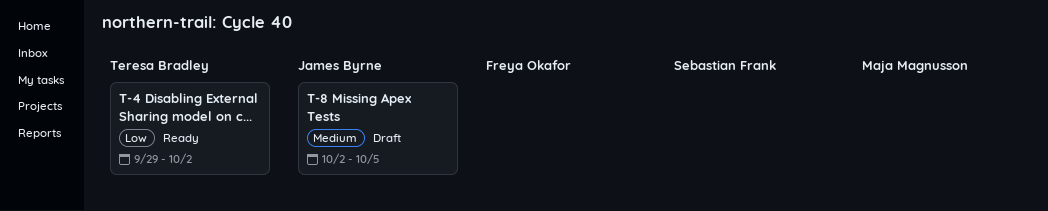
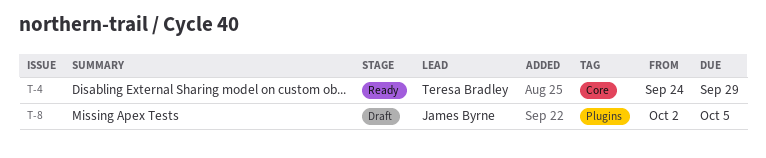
T-4, start: Sep 29 -> Sep 24
T-4, due: Oct 2 -> Sep 29

